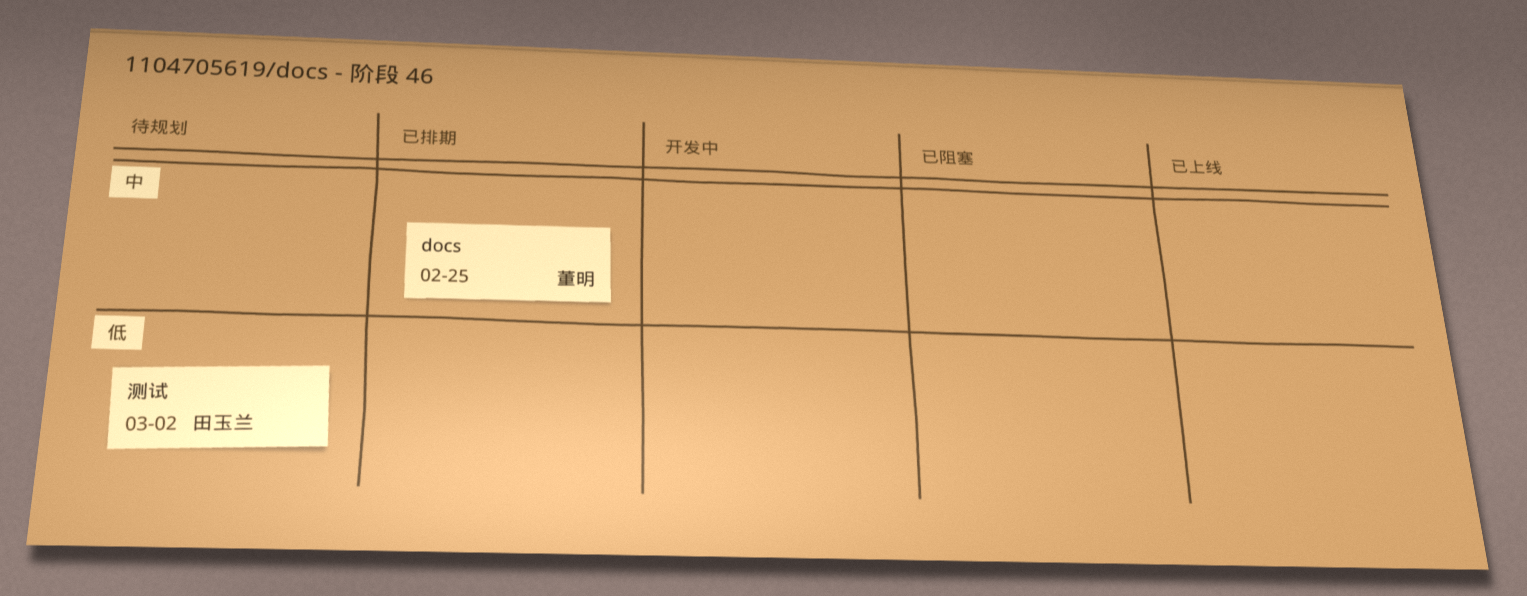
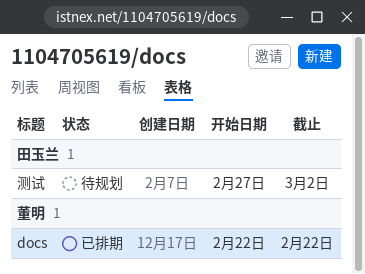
docs, due: Feb 25 -> Feb 22

